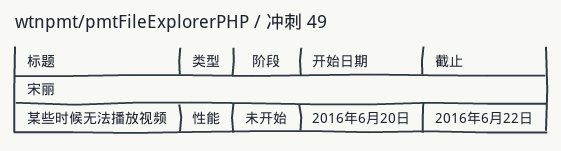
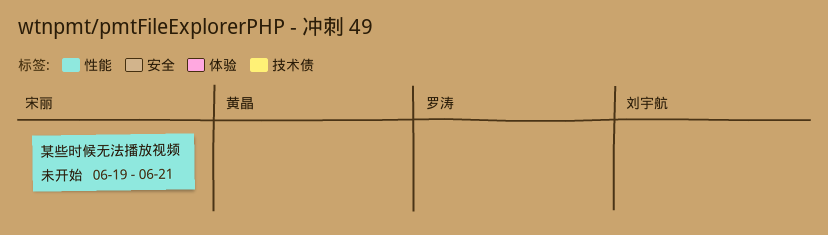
某些时候无法播放视频, start: Jun 20 -> Jun 19
某些时候无法播放视频, due: Jun 22 -> Jun 21

